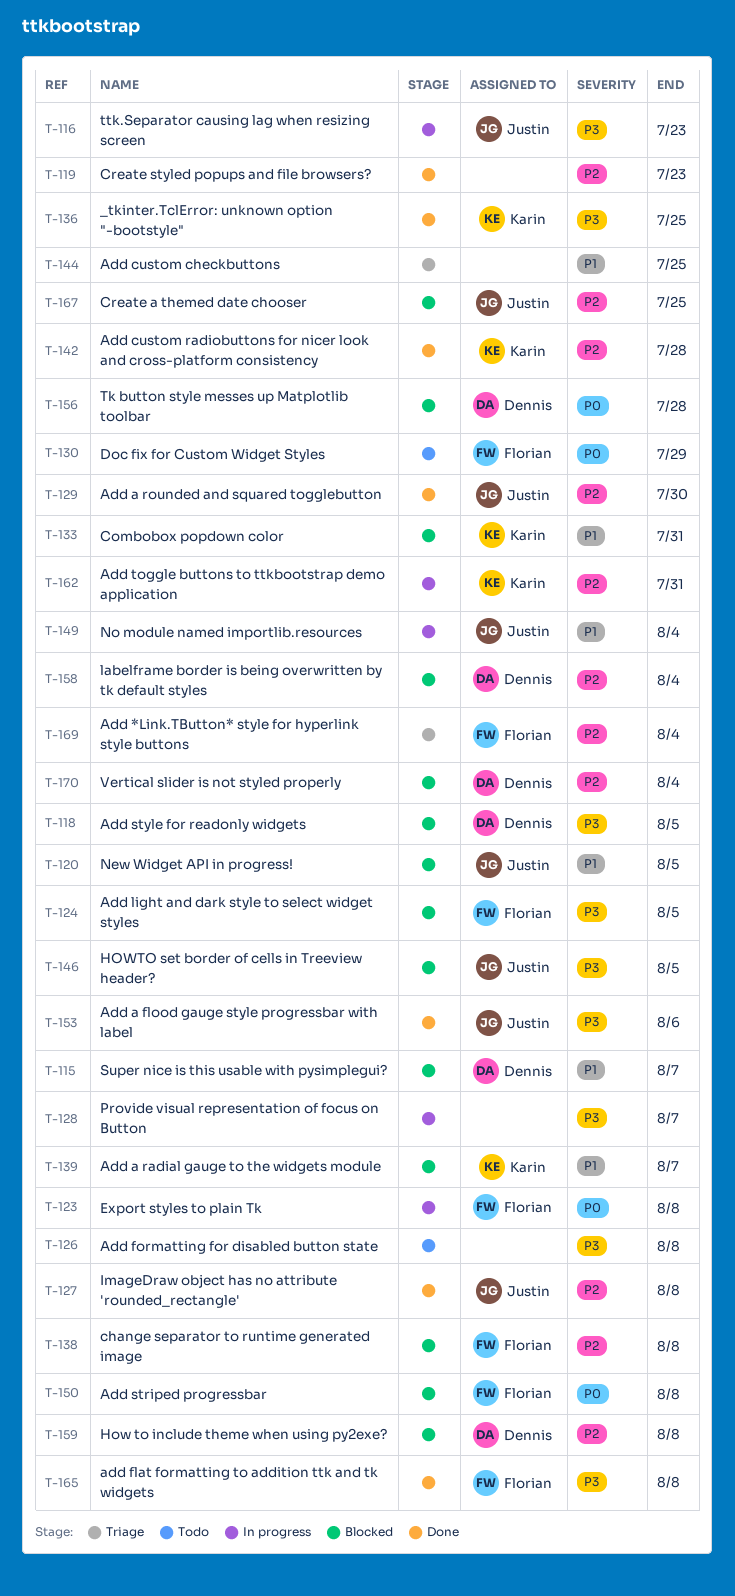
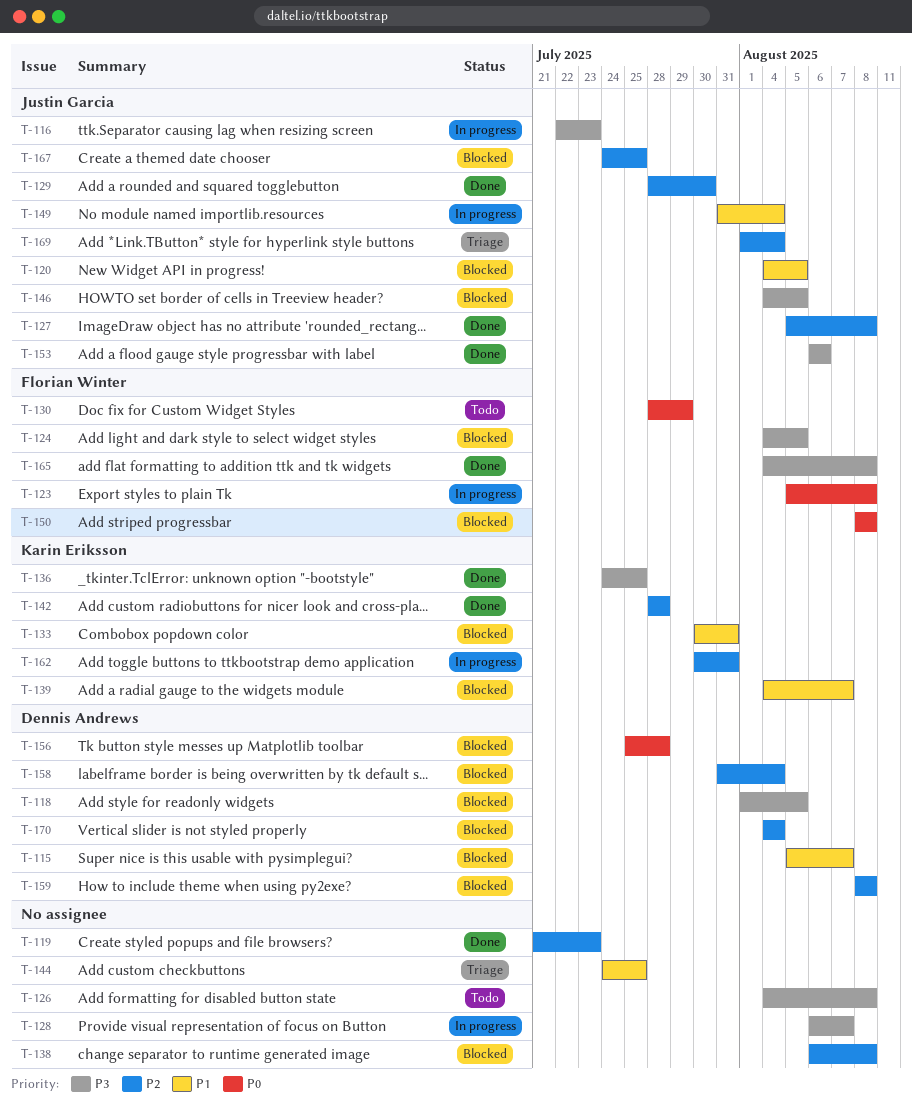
T-138, owner: Florian Winter -> none
T-169, owner: Florian Winter -> Justin Garcia

